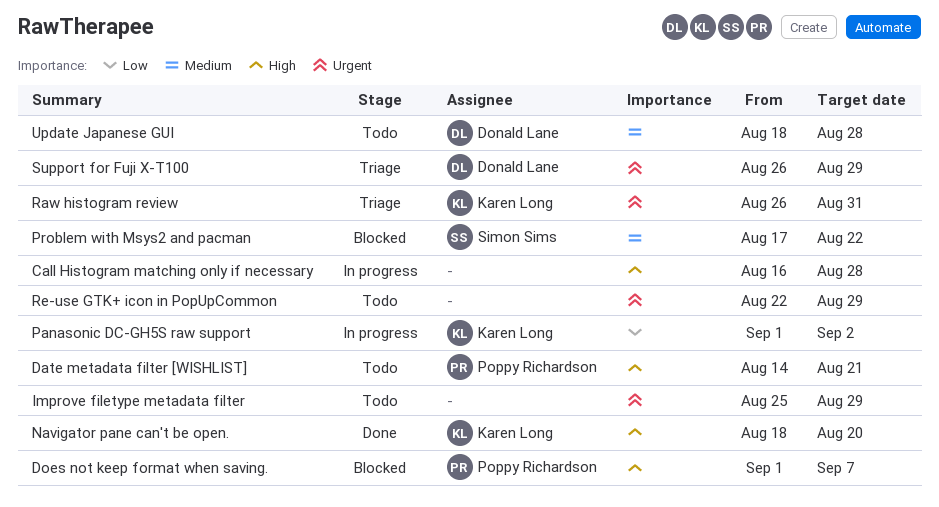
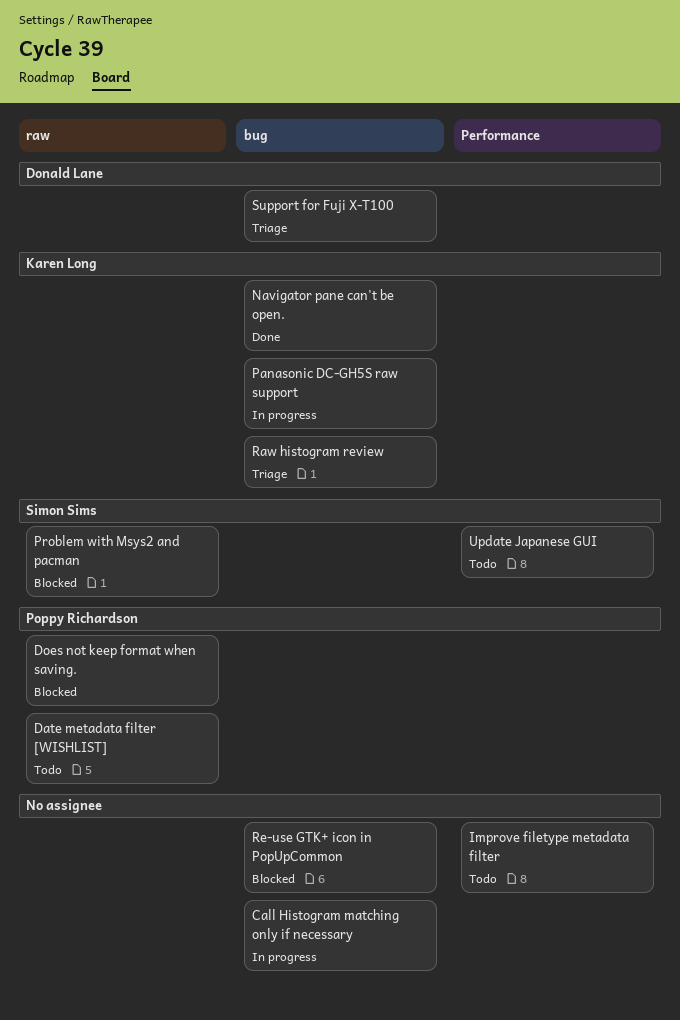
Re-use GTK+ icon in PopUpCommon, status: Todo -> Blocked
Update Japanese GUI, owner: Donald Lane -> Simon Sims

